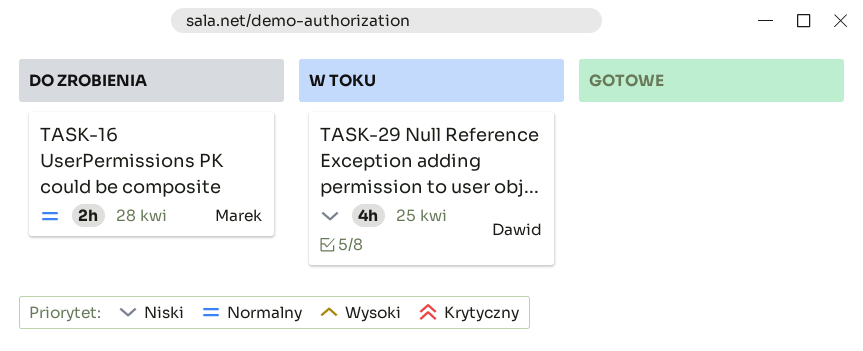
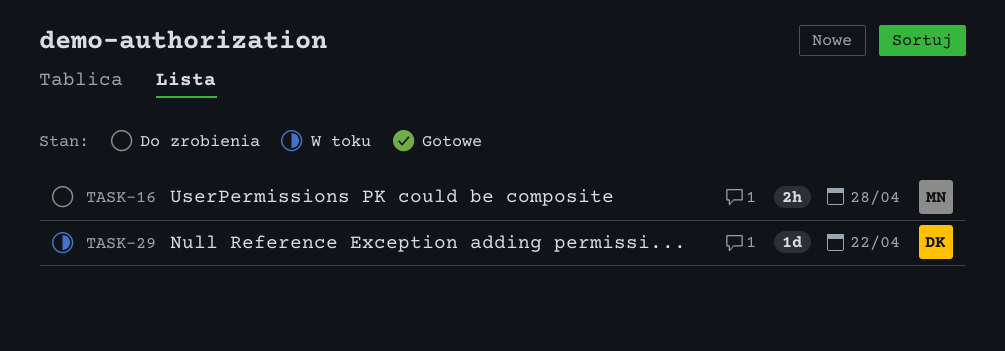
TASK-29, estimate: 4h -> 1d
TASK-29, due: Apr 25 -> Apr 22

